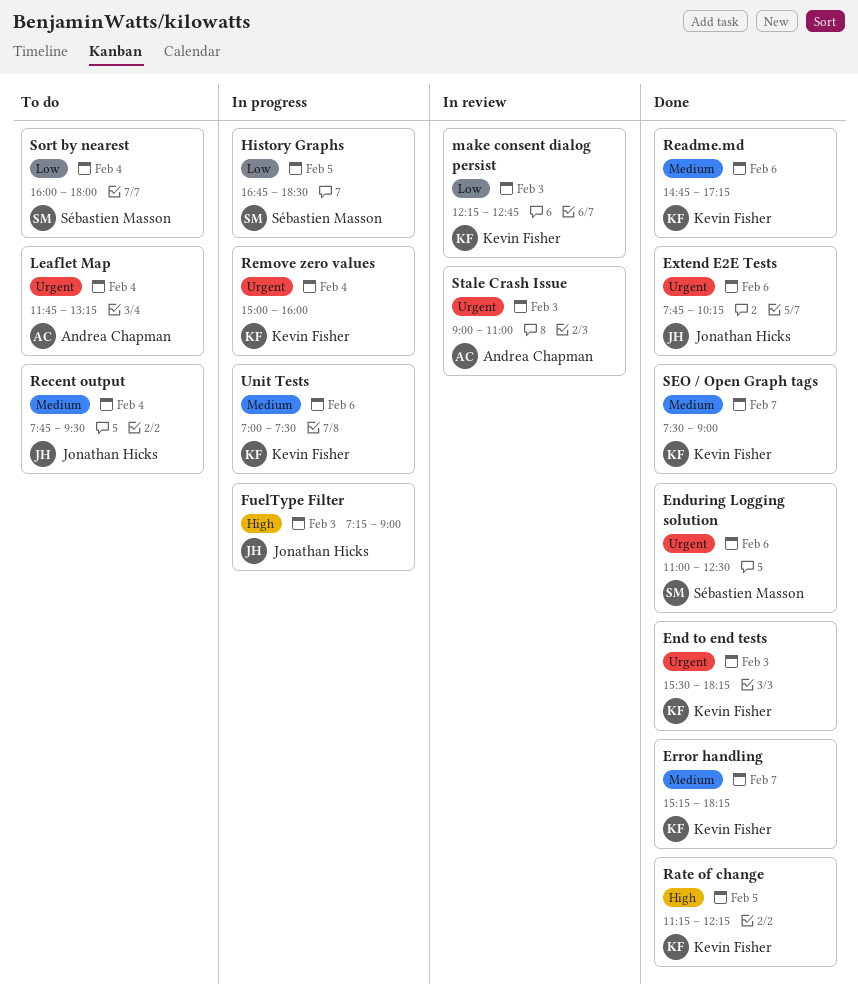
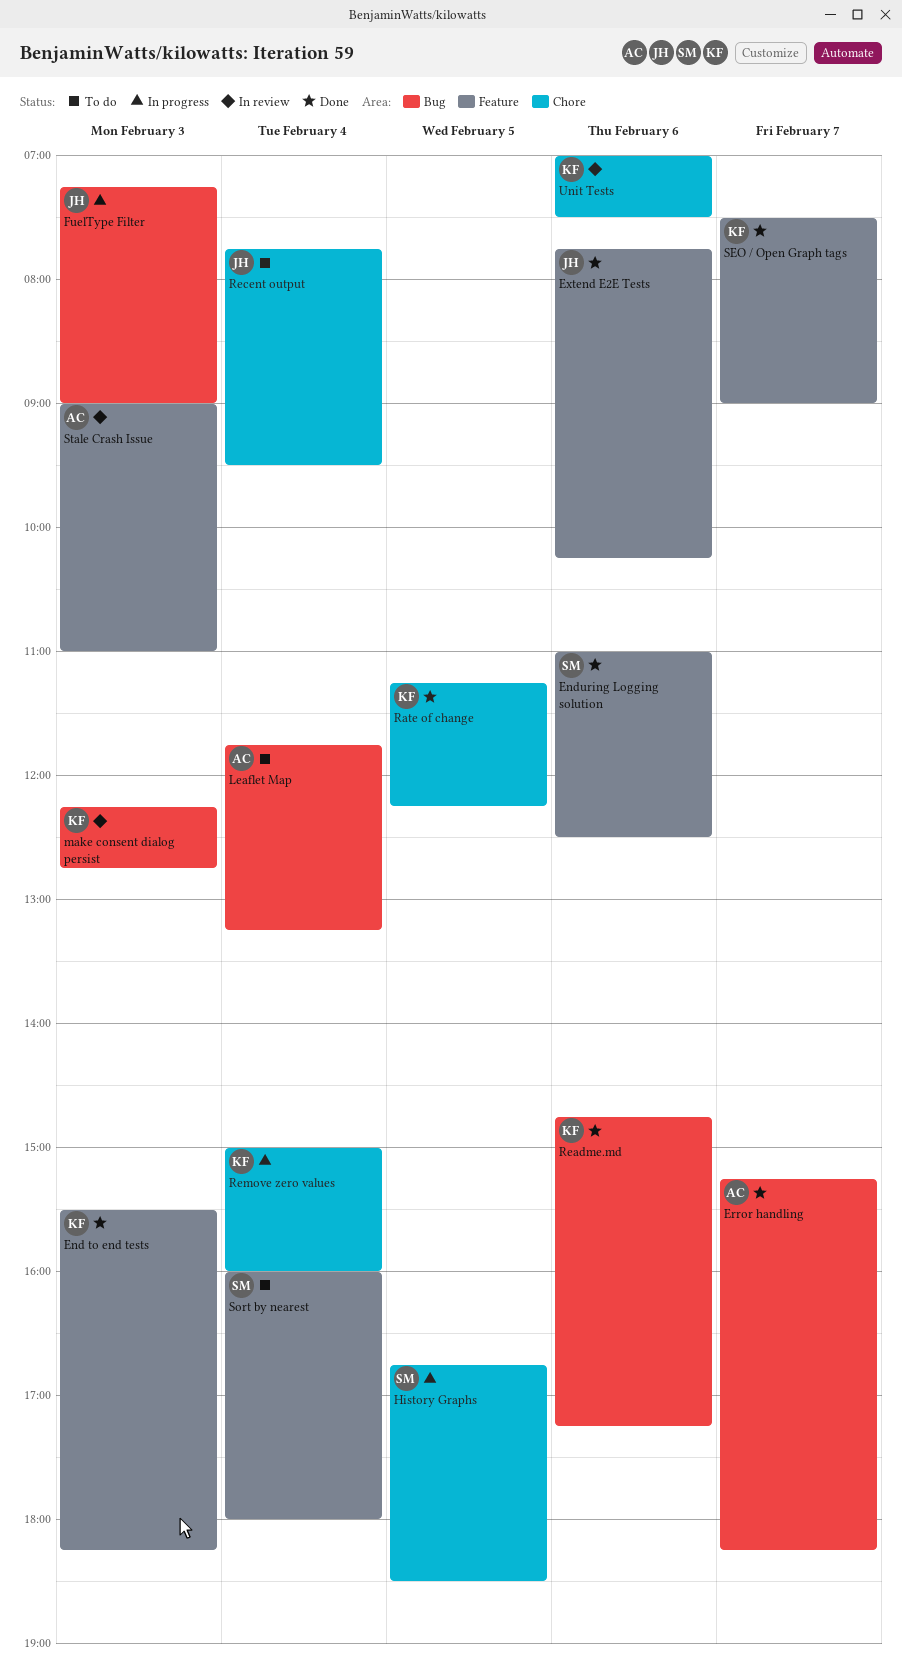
Error handling, owner: Kevin Fisher -> Andrea Chapman
Unit Tests, status: In progress -> In review

